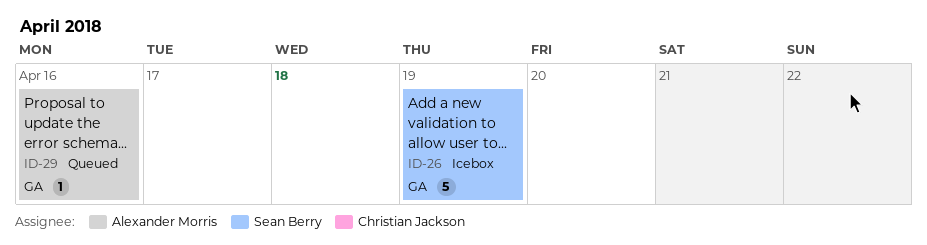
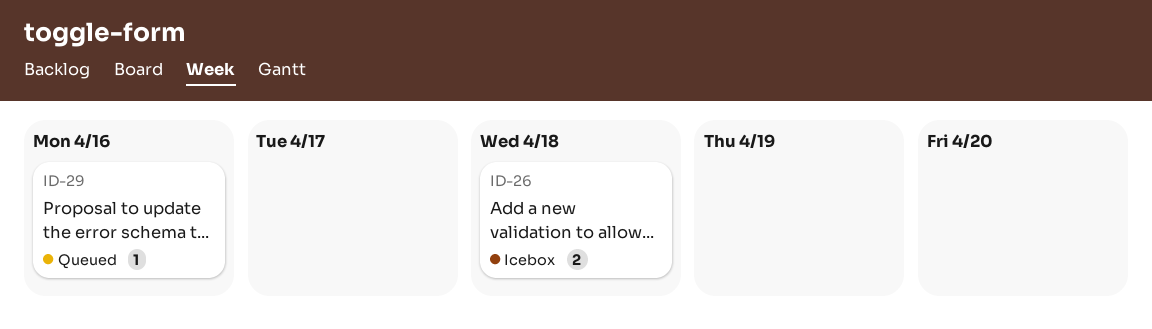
ID-26, estimate: 5 -> 2
ID-26, due: Apr 19 -> Apr 18

